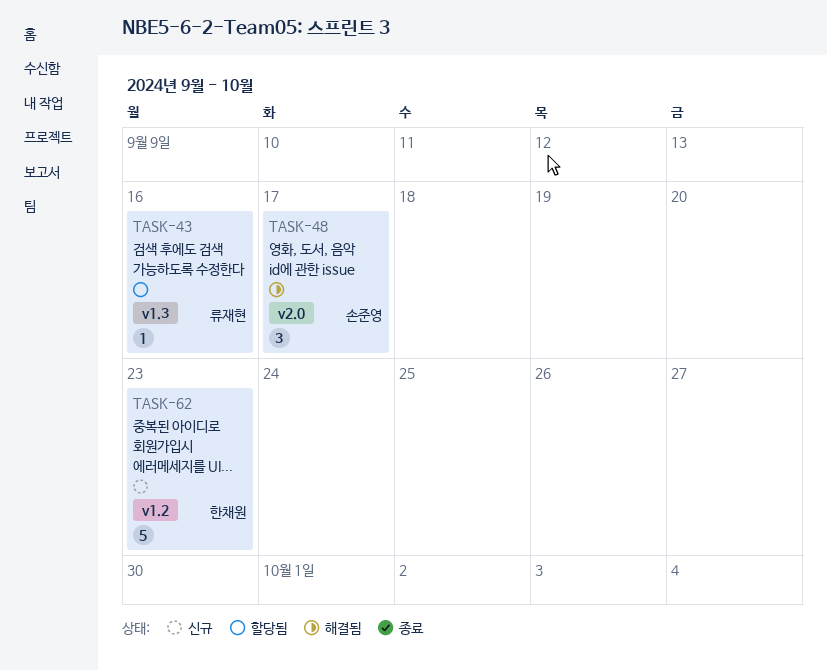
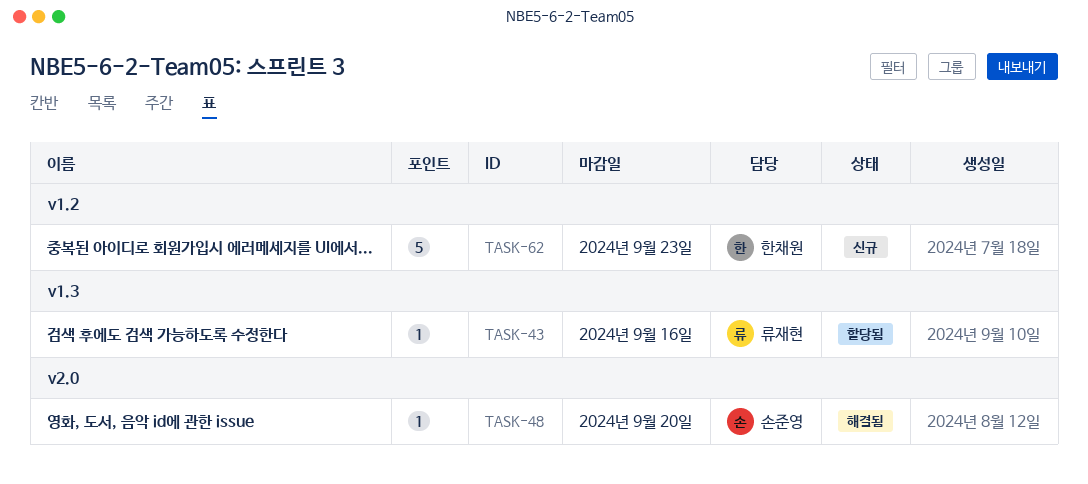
TASK-48, estimate: 3 -> 1
TASK-48, due: Sep 17 -> Sep 20

